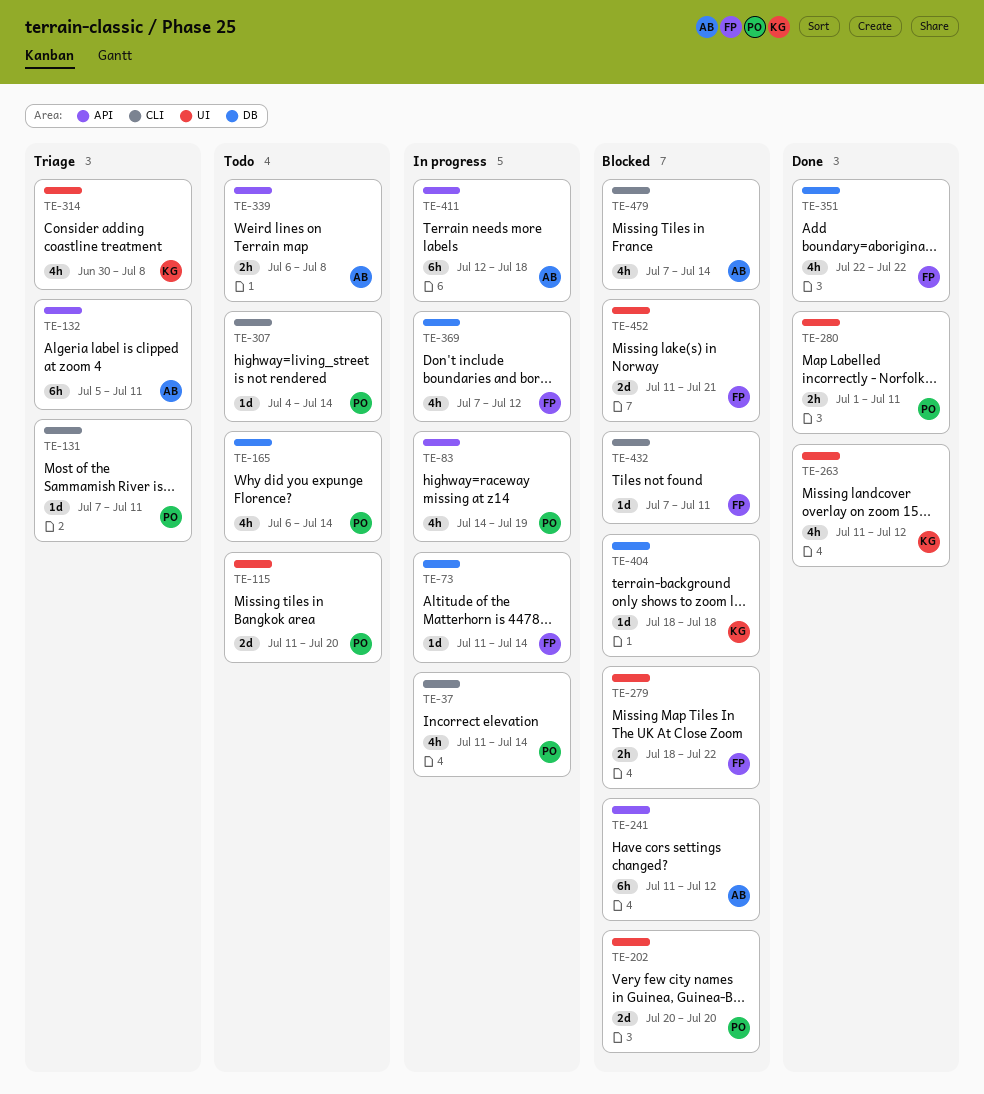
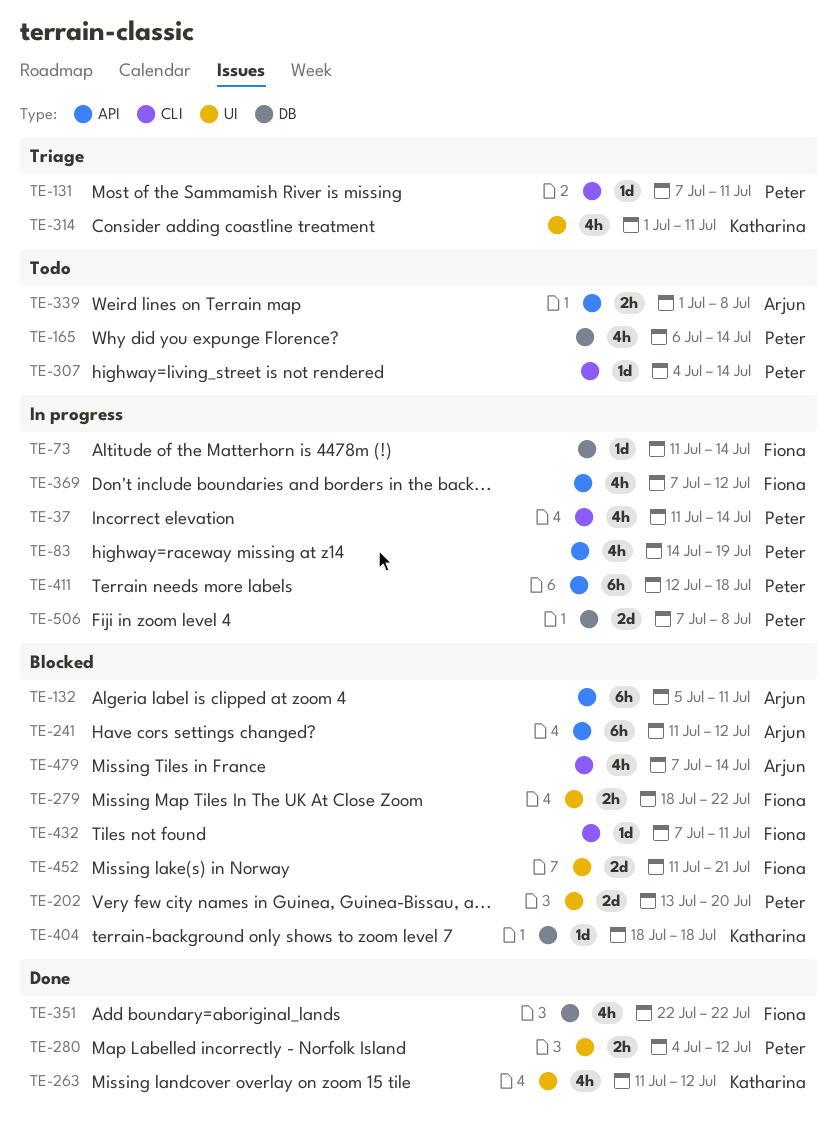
TE-115: present -> none
TE-132, status: Triage -> Blocked
TE-202, start: Jul 20 -> Jul 13
TE-280, start: Jul 1 -> Jul 4
TE-280, due: Jul 11 -> Jul 12
TE-314, start: Jun 30 -> Jul 1
TE-314, due: Jul 8 -> Jul 11
TE-339, start: Jul 6 -> Jul 1
TE-369, label: DB -> API
TE-411, owner: Arjun -> Peter
TE-506: none -> present

